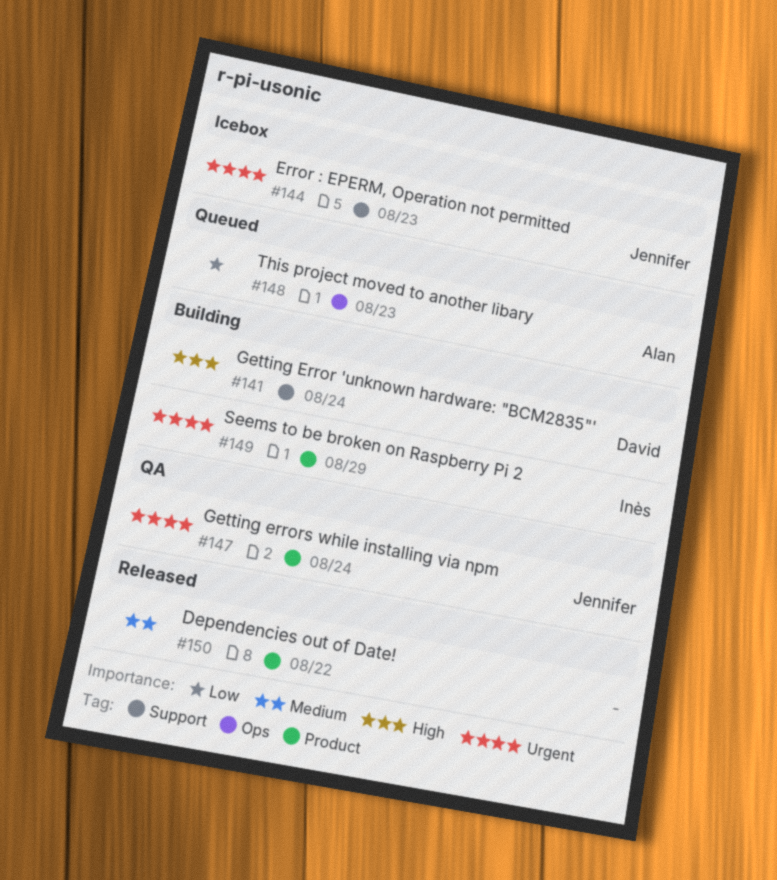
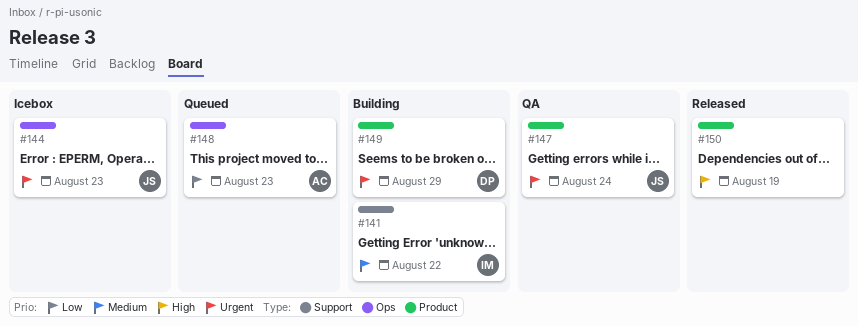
#141, owner: David -> Inès
#141, priority: High -> Medium
#141, due: Aug 24 -> Aug 22
#144, label: Support -> Ops
#149, owner: Inès -> David
#150, priority: Medium -> High
#150, due: Aug 22 -> Aug 19

